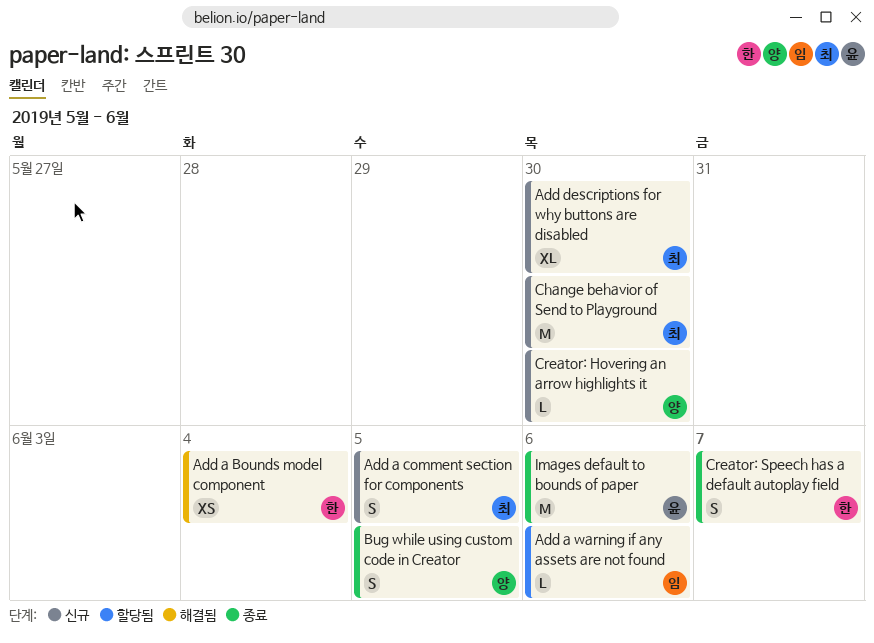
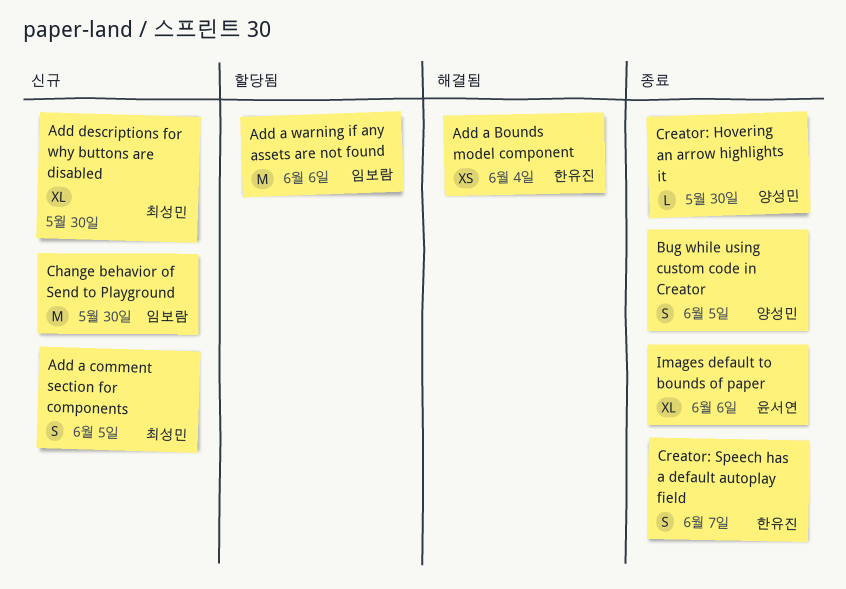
Add a warning if any assets are not found, estimate: L -> M
Change behavior of Send to Playground, owner: 최성민 -> 임보람
Creator: Hovering an arrow highlights it, status: 신규 -> 종료
Images default to bounds of paper, estimate: M -> XL

